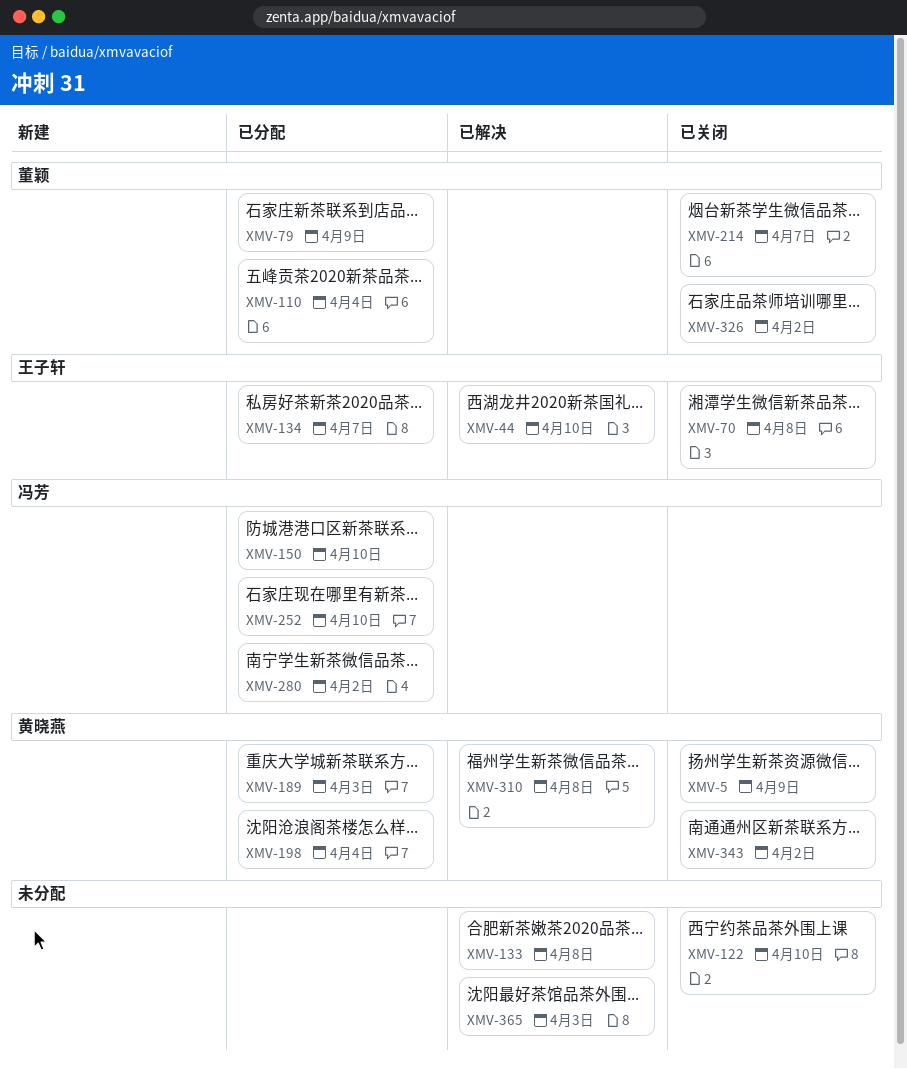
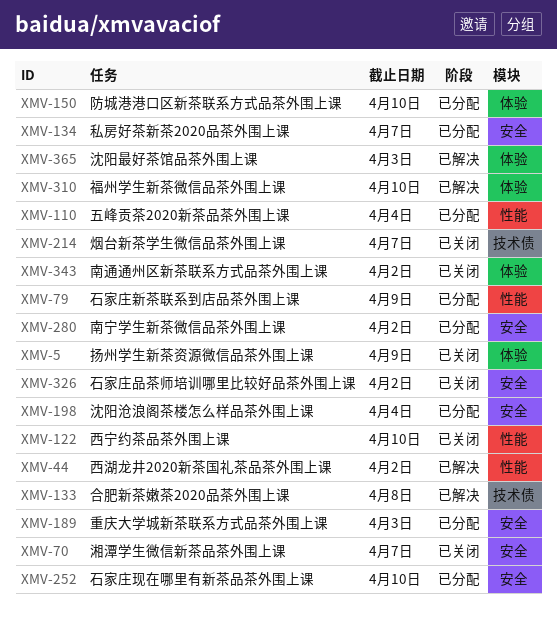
XMV-44, due: Apr 10 -> Apr 2
XMV-70, due: Apr 8 -> Apr 7
XMV-310, due: Apr 8 -> Apr 10

